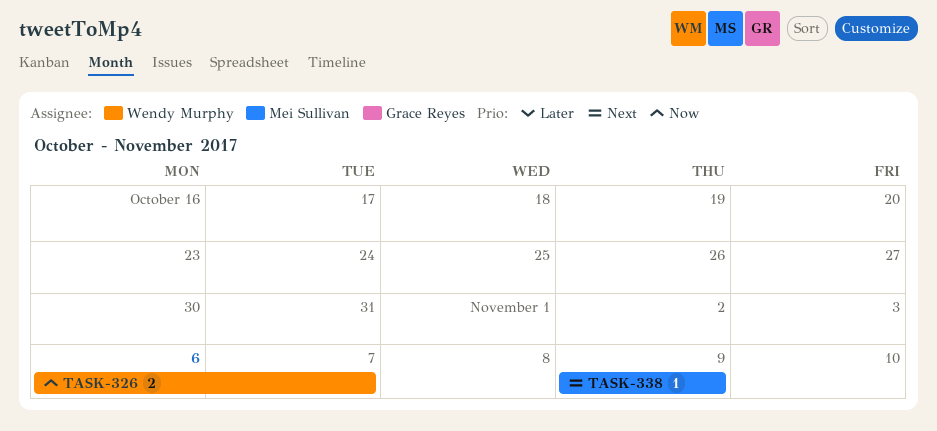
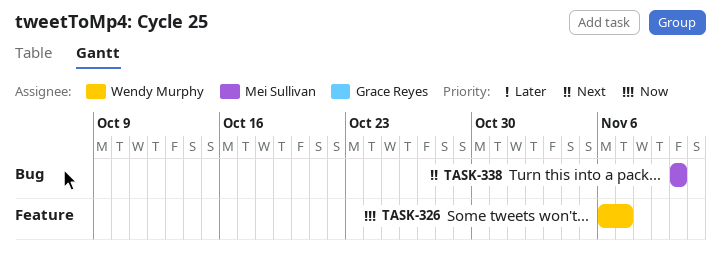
TASK-338, start: Nov 9 -> Nov 10
TASK-338, due: Nov 9 -> Nov 10

